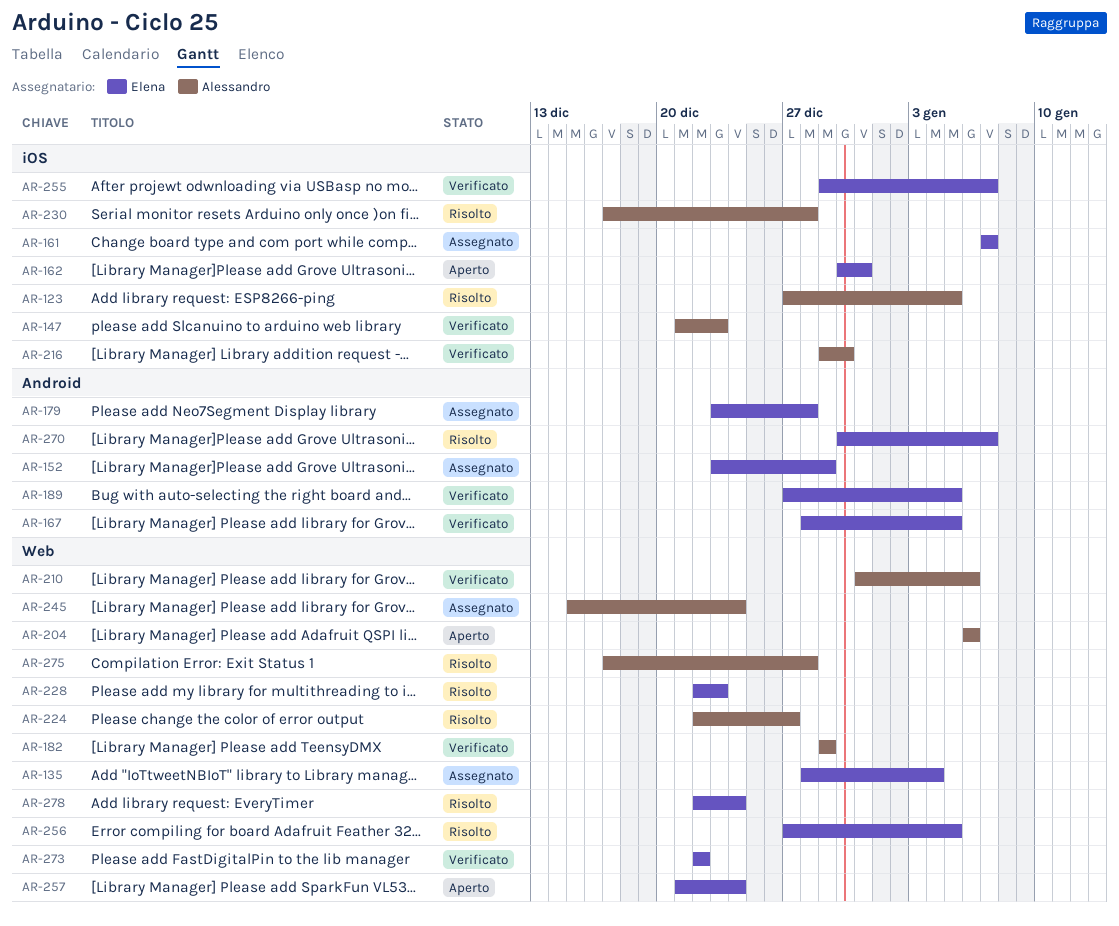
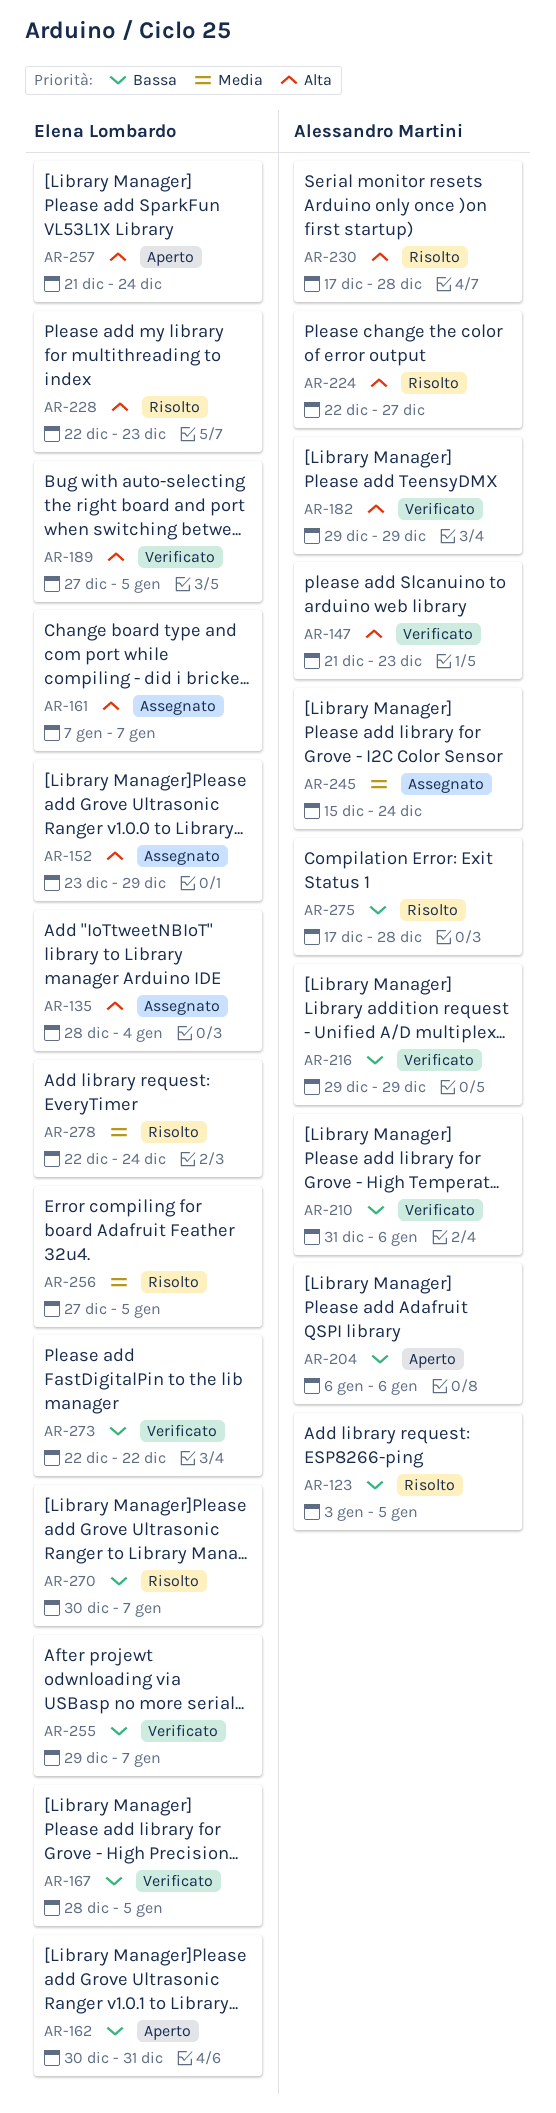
AR-123, start: Dec 27 -> Jan 3
AR-179: present -> none
AR-216, due: Dec 30 -> Dec 29

